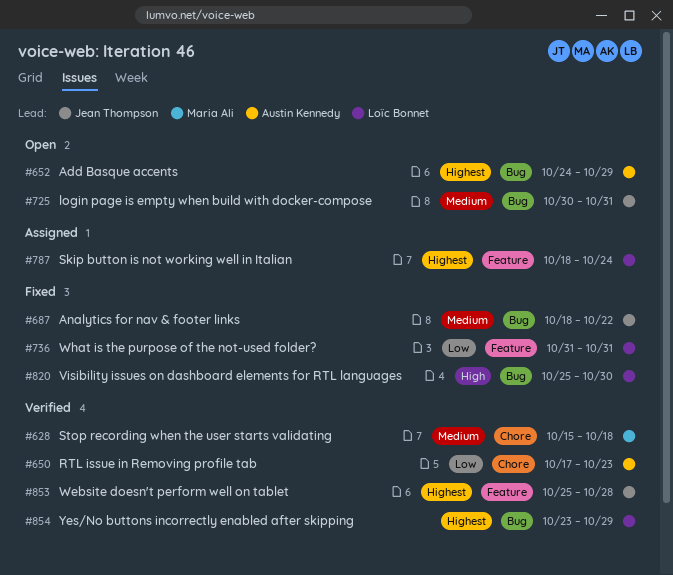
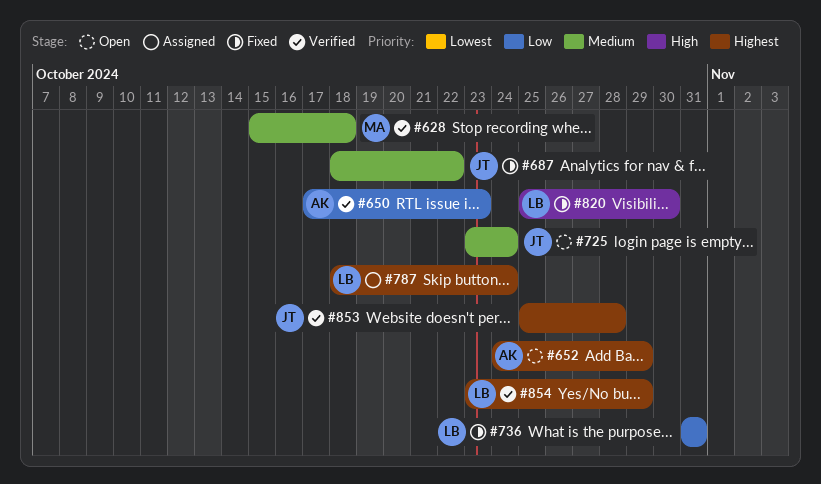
#725, start: Oct 30 -> Oct 23
#725, due: Oct 31 -> Oct 24

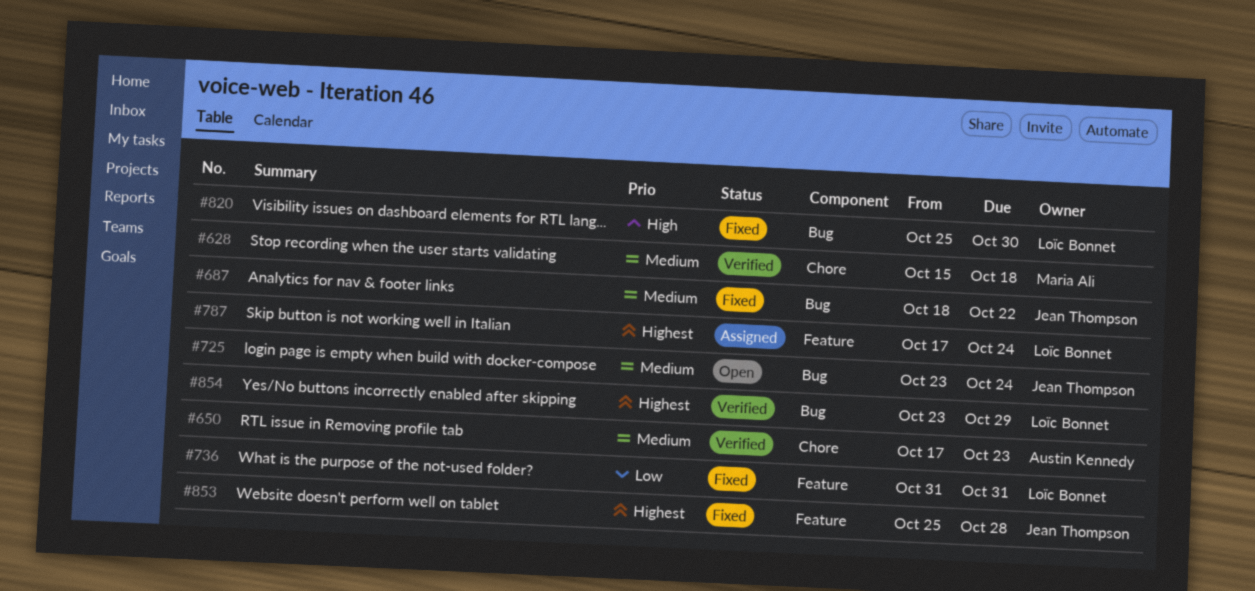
#650, priority: Low -> Medium
#652: present -> none
#787, start: Oct 18 -> Oct 17
#853, status: Verified -> Fixed

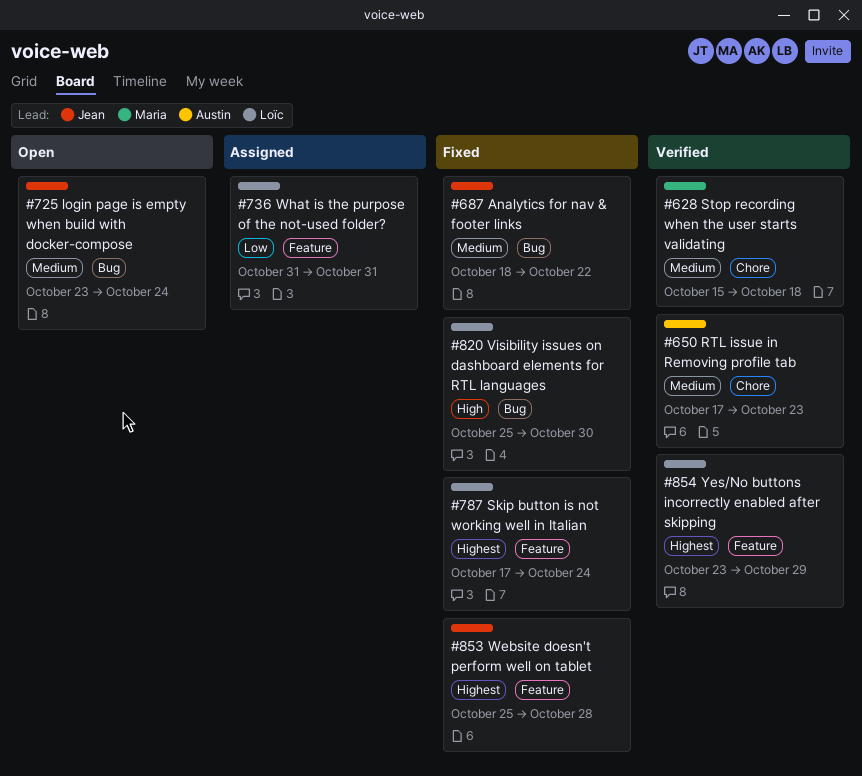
#736, status: Fixed -> Assigned
#787, status: Assigned -> Fixed
#854, label: Bug -> Feature

